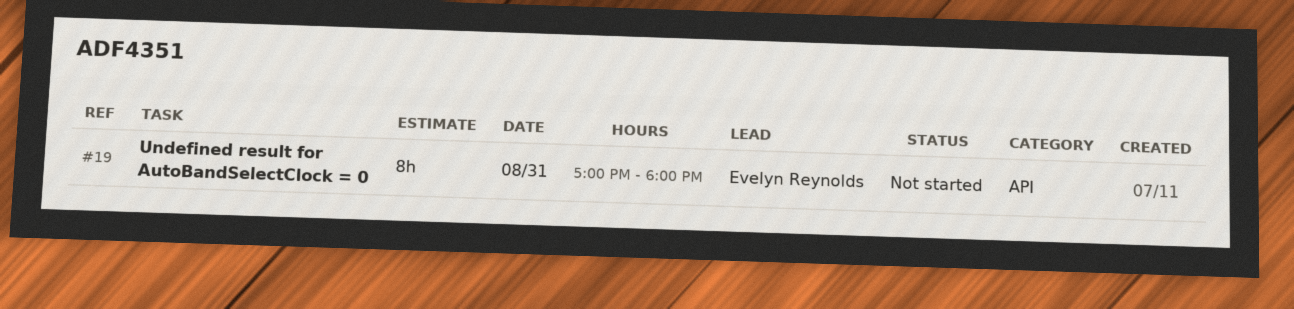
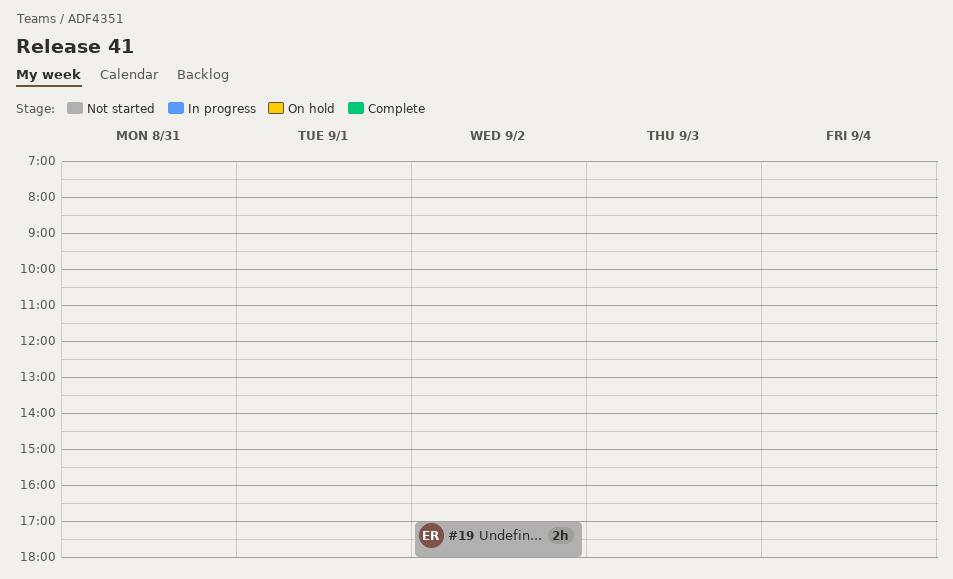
#19, estimate: 8h -> 2h
#19, day: Aug 31 -> Sep 2

